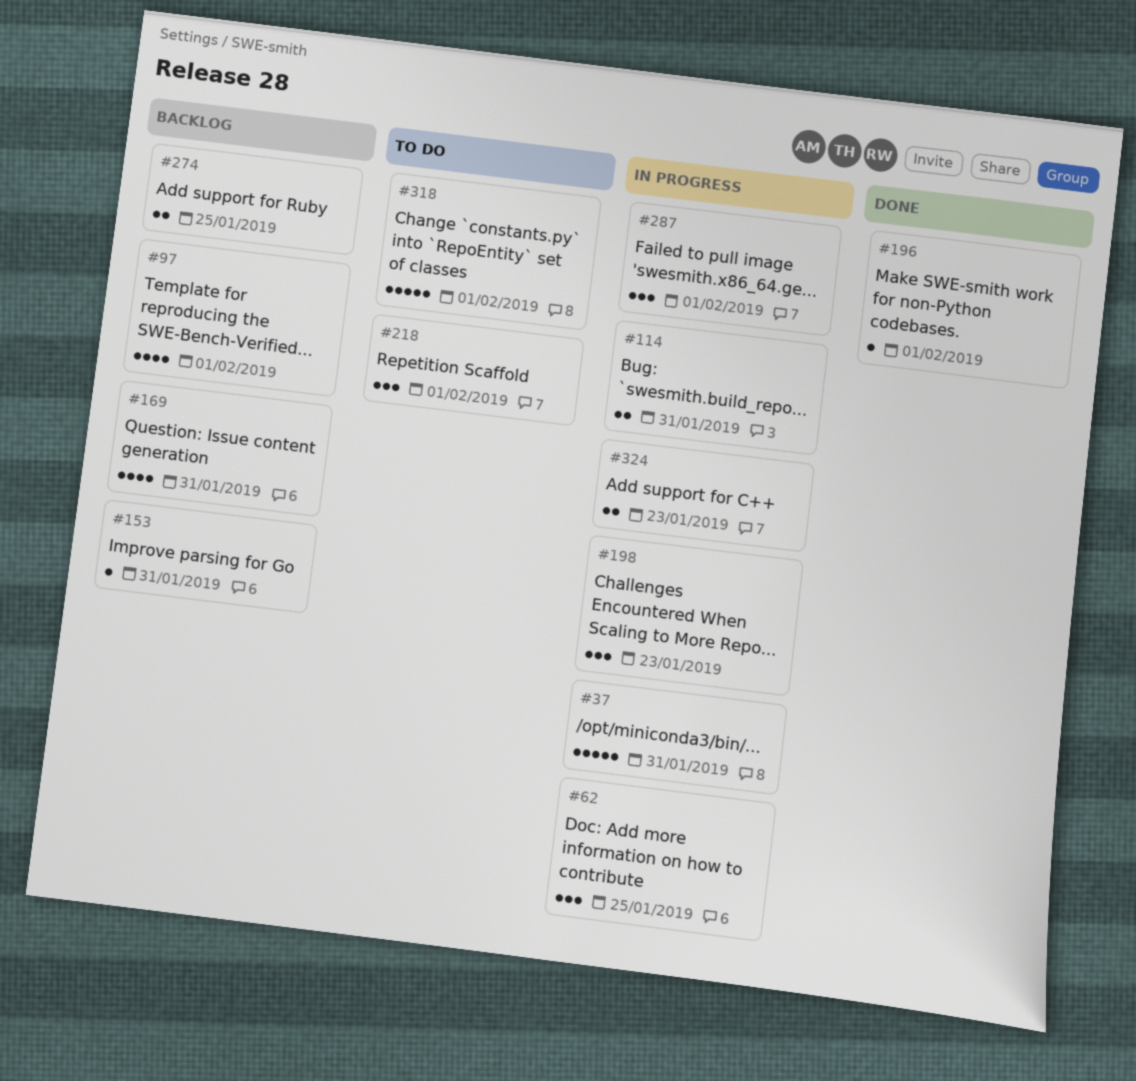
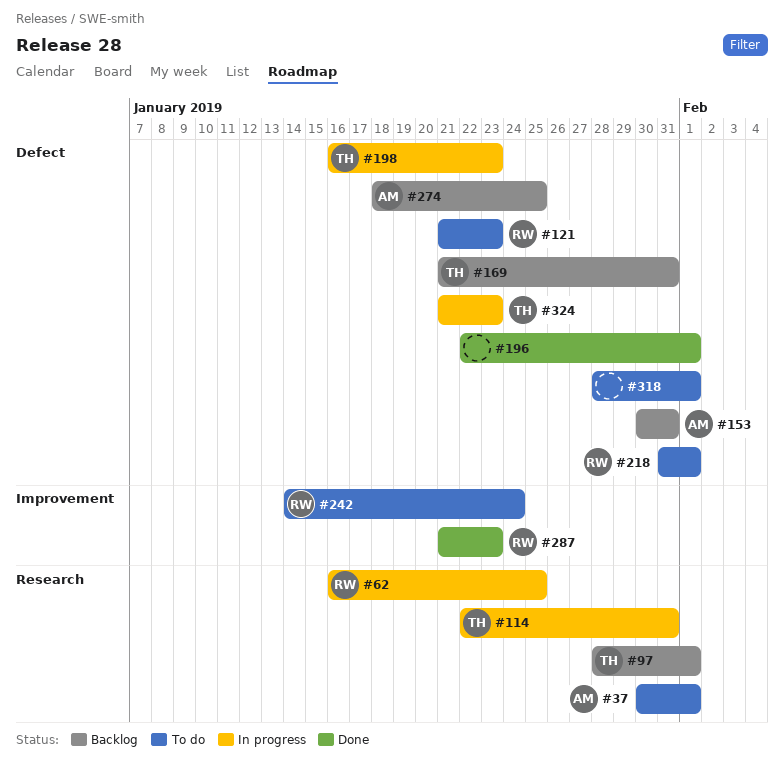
#37, status: In progress -> To do
#37, due: Jan 31 -> Feb 1
#121: none -> present
#242: none -> present
#287, status: In progress -> Done
#287, due: Feb 1 -> Jan 23

